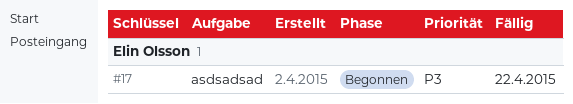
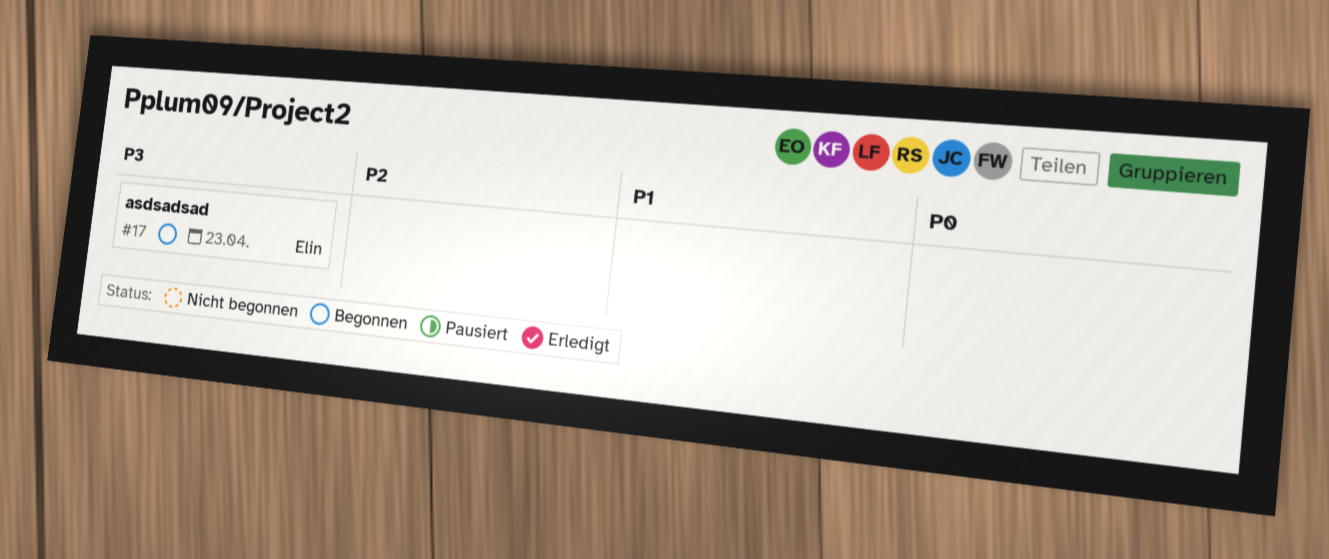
#17, due: Apr 22 -> Apr 23

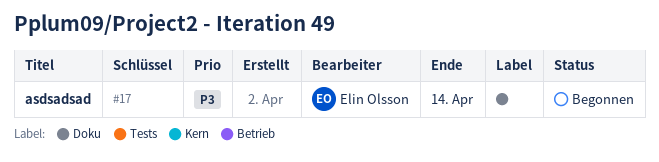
#17, due: Apr 23 -> Apr 14

